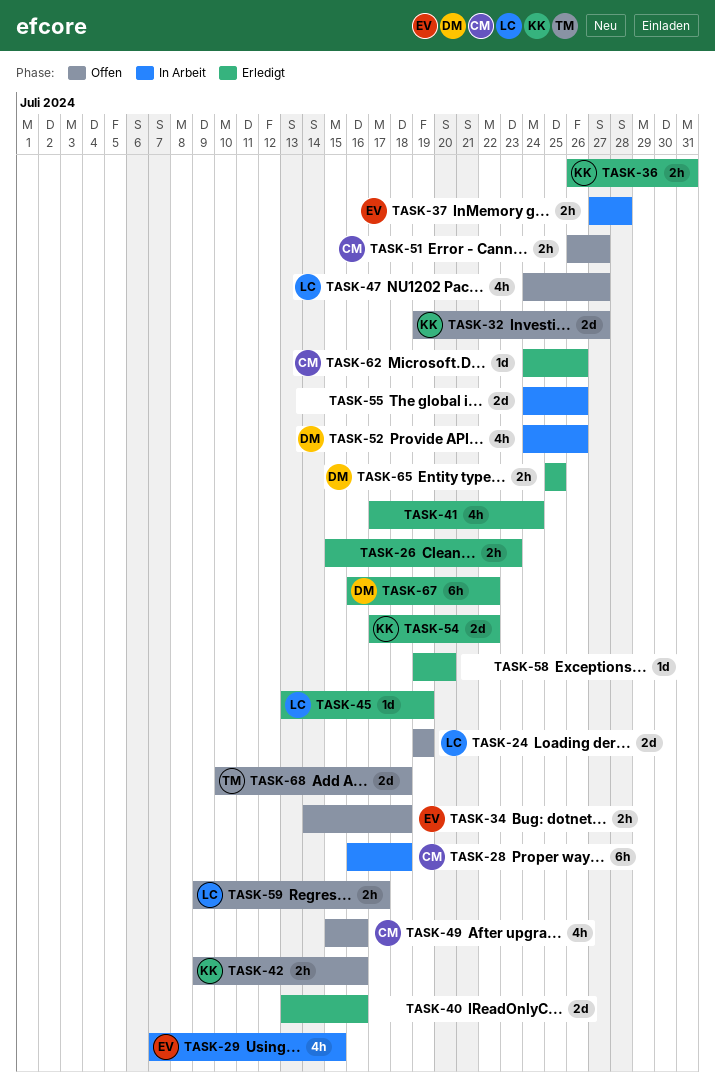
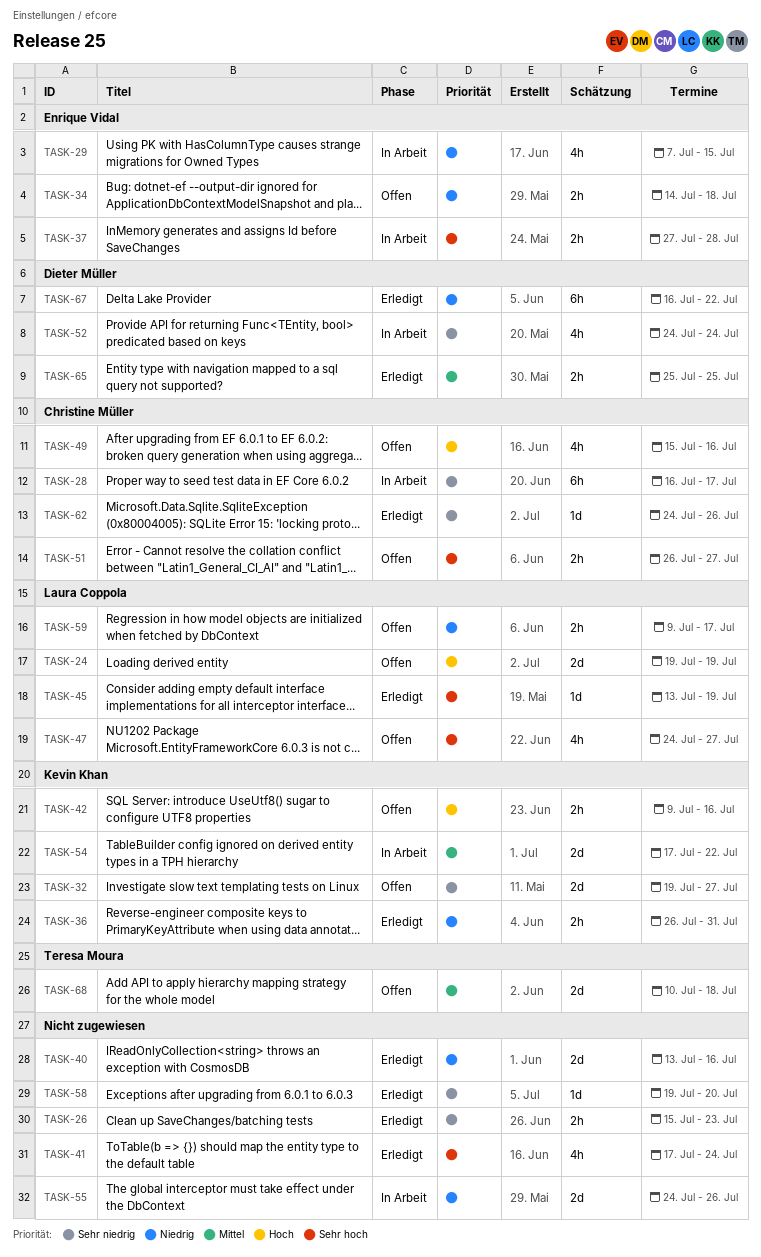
TASK-28, due: Jul 18 -> Jul 17
TASK-52, due: Jul 26 -> Jul 24
TASK-54, status: Erledigt -> In Arbeit

